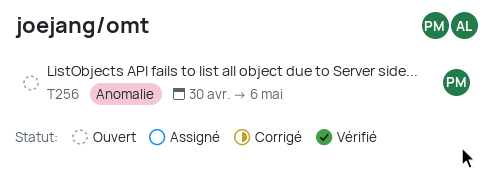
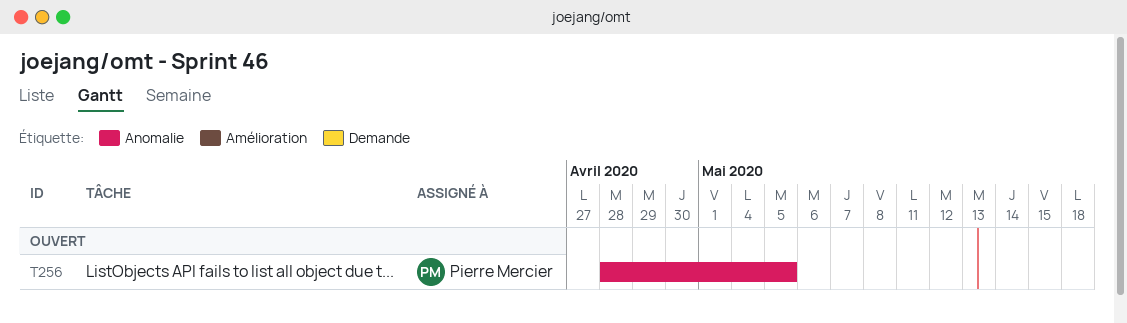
T256, start: Apr 30 -> Apr 28
T256, due: May 6 -> May 5

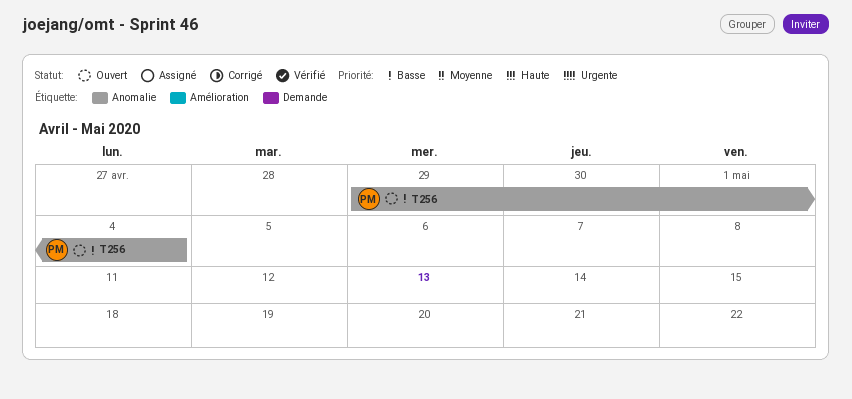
T256, start: Apr 28 -> Apr 29
T256, due: May 5 -> May 4

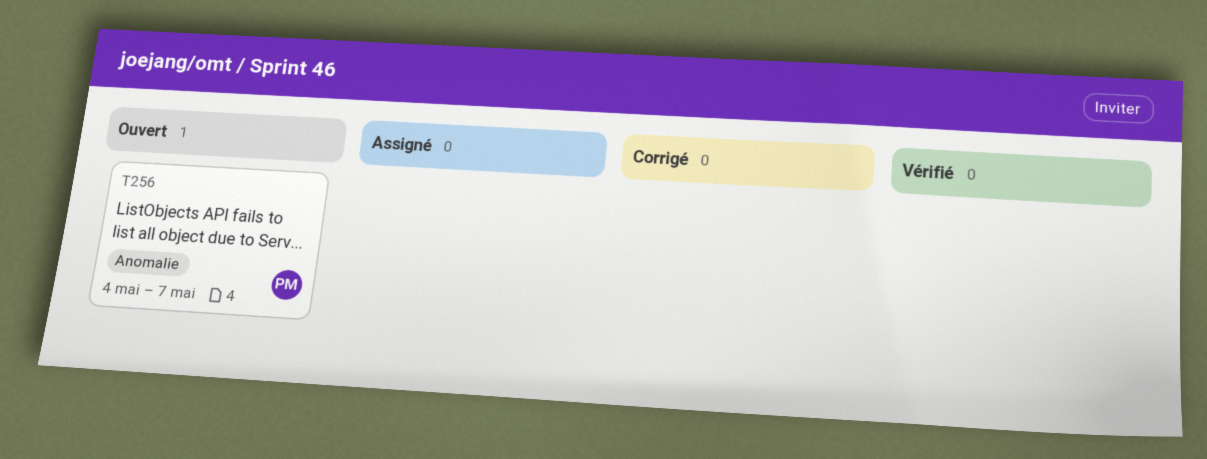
T256, start: Apr 29 -> May 4
T256, due: May 4 -> May 7

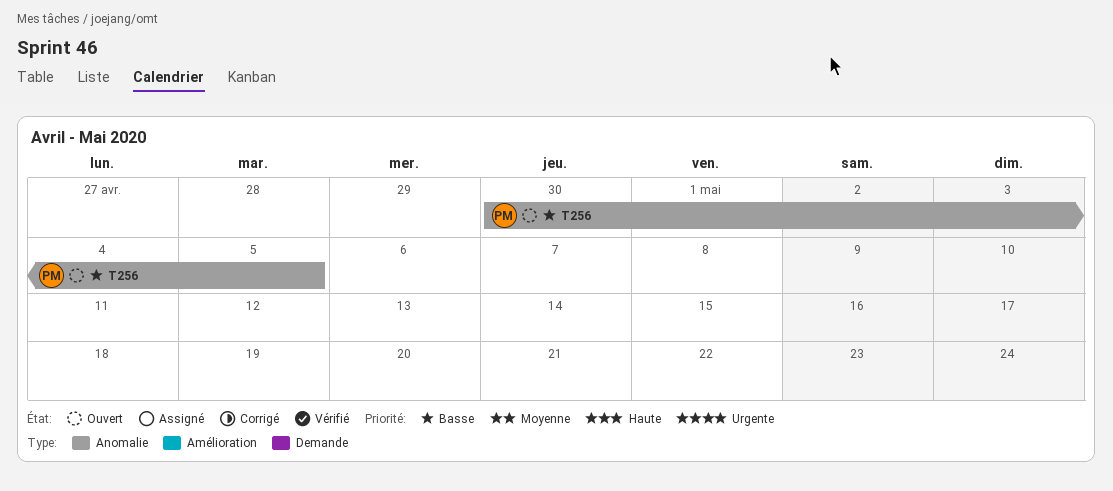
T256, start: May 4 -> Apr 30
T256, due: May 7 -> May 5

